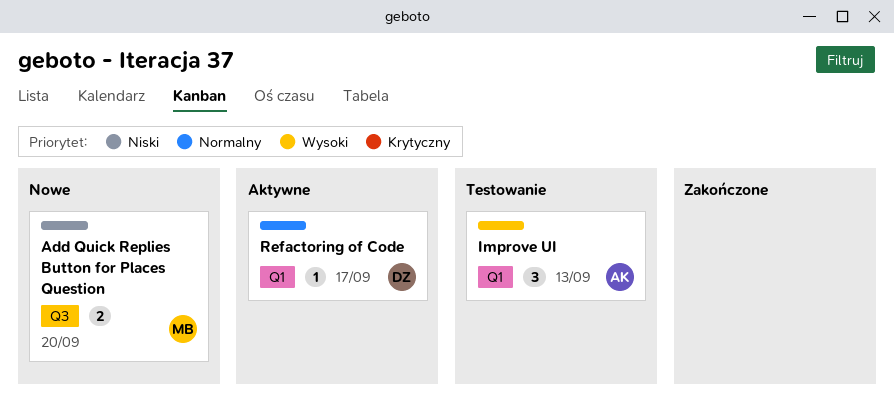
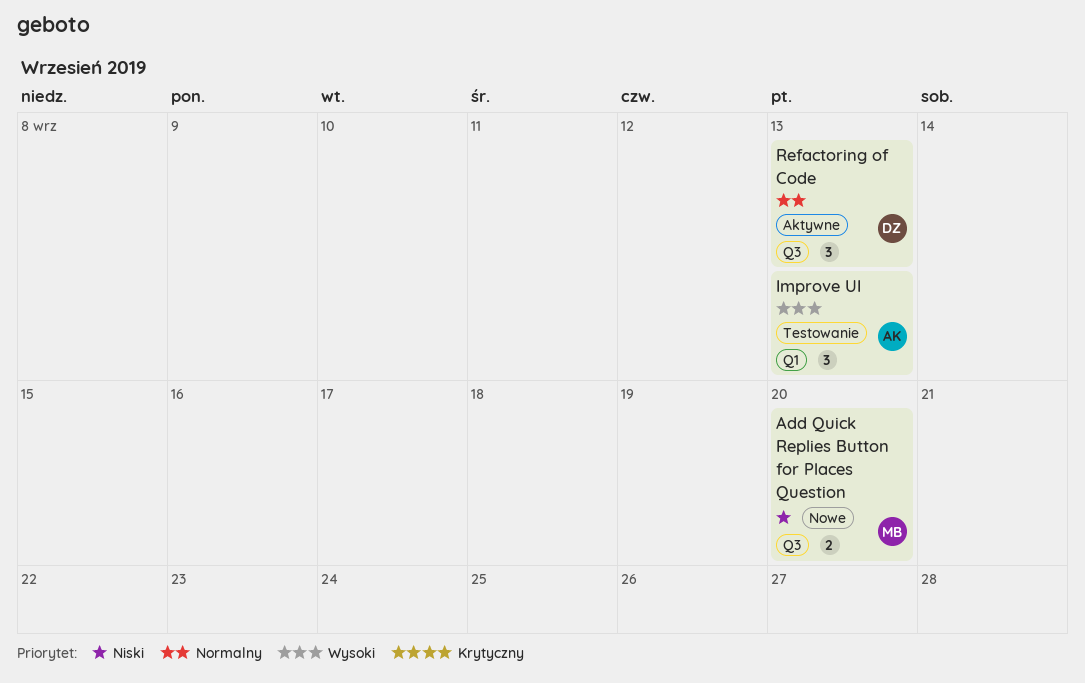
Refactoring of Code, label: Q1 -> Q3
Refactoring of Code, estimate: 1 -> 3
Refactoring of Code, due: Sep 17 -> Sep 13

